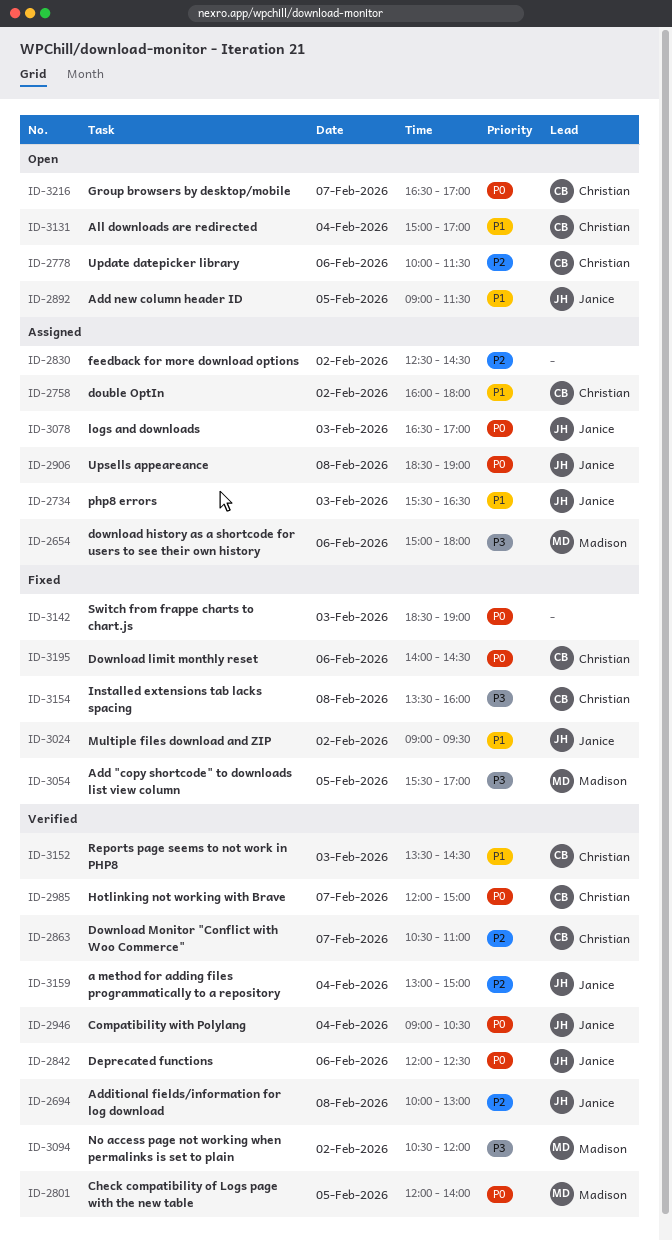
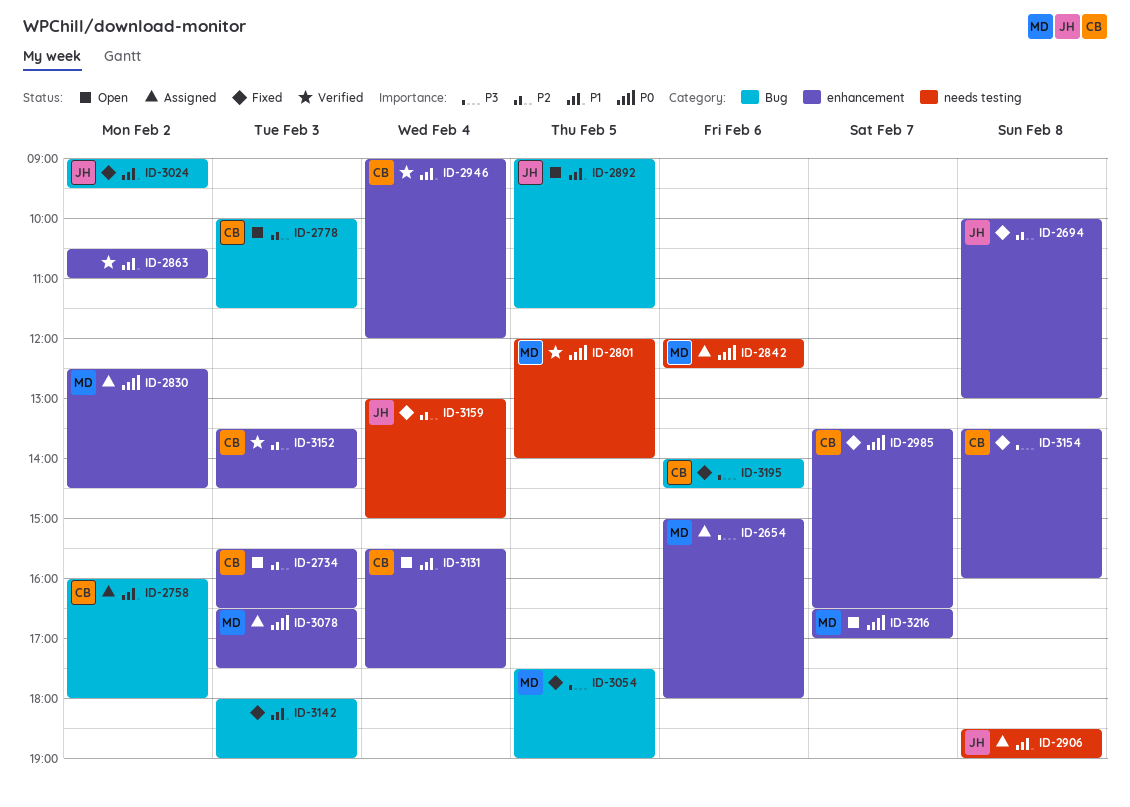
ID-2694, status: Verified -> Fixed
ID-2734, status: Assigned -> Open
ID-2734, owner: Janice -> Christian
ID-2734, priority: P1 -> P2
ID-2778, day: Feb 6 -> Feb 3
ID-2830, owner: none -> Madison
ID-2830, priority: P2 -> P0
ID-2842, status: Verified -> Assigned
ID-2842, owner: Janice -> Madison
ID-2863, owner: Christian -> none
ID-2863, priority: P2 -> P1
ID-2863, day: Feb 7 -> Feb 2
ID-2906, priority: P0 -> P1
ID-2946, owner: Janice -> Christian
ID-2946, priority: P0 -> P1
ID-2946, ends: 10:30 -> 12:00
ID-2985, status: Verified -> Fixed
ID-2985, begins: 12:00 -> 13:30
ID-2985, ends: 15:00 -> 16:30
ID-3054, begins: 15:30 -> 17:30
ID-3054, ends: 17:00 -> 19:00
ID-3078, owner: Janice -> Madison
ID-3078, ends: 17:00 -> 17:30
ID-3094: present -> none
ID-3131, begins: 15:00 -> 15:30
ID-3131, ends: 17:00 -> 17:30
ID-3142, priority: P0 -> P1
ID-3142, begins: 18:30 -> 18:00
ID-3152, priority: P1 -> P2
ID-3159, status: Verified -> Fixed
ID-3195, priority: P0 -> P3
ID-3216, owner: Christian -> Madison

